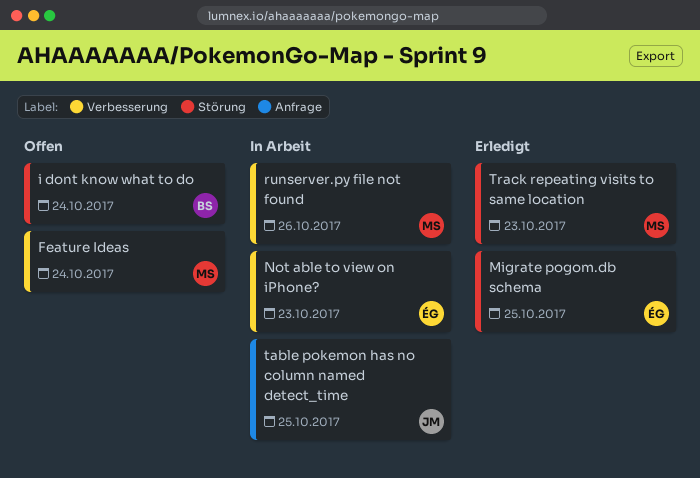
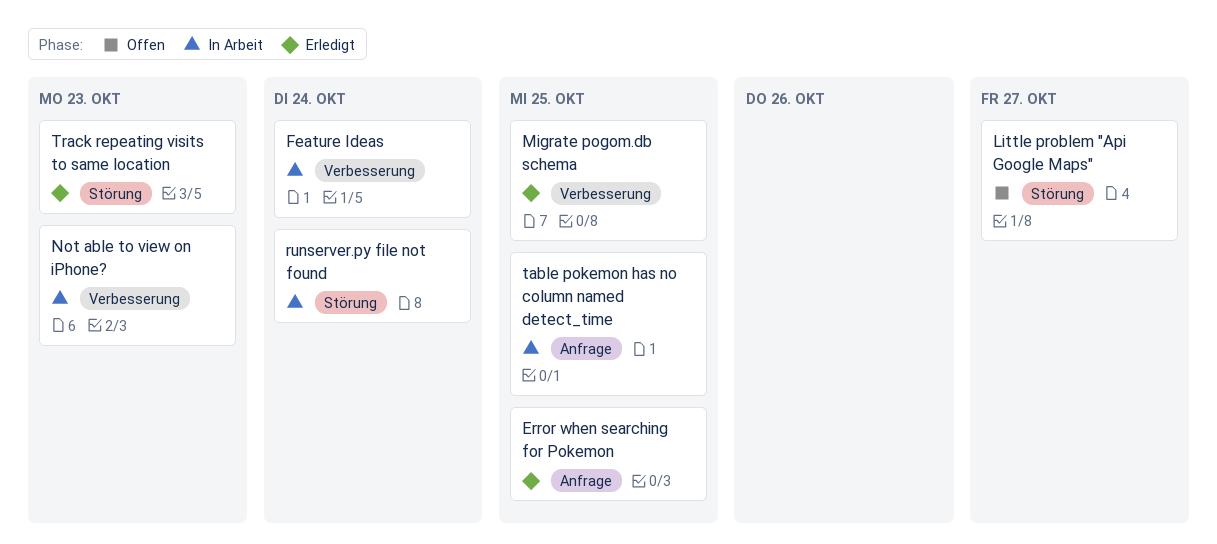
Error when searching for Pokemon: none -> present
Feature Ideas, status: Offen -> In Arbeit
i dont know what to do: present -> none
Little problem "Api Google Maps": none -> present
Migrate pogom.db schema, label: Störung -> Verbesserung
runserver.py file not found, label: Verbesserung -> Störung
runserver.py file not found, due: Oct 26 -> Oct 24

